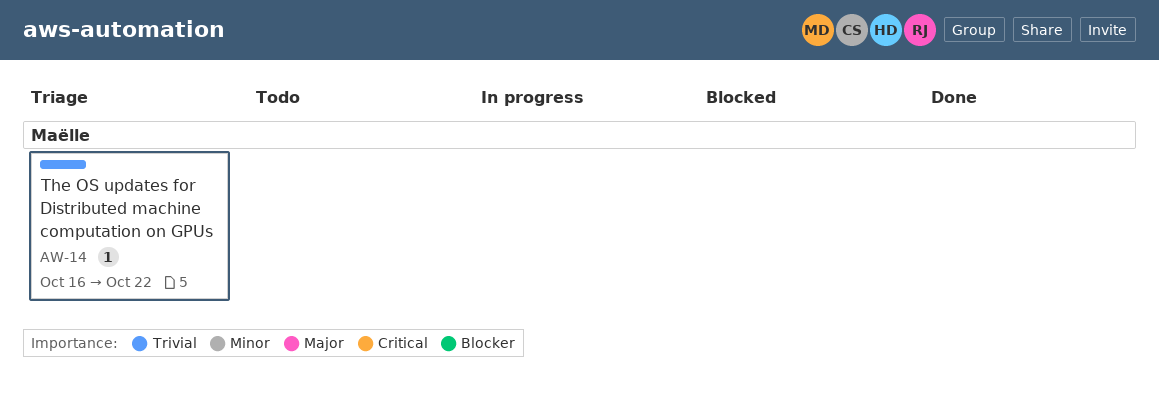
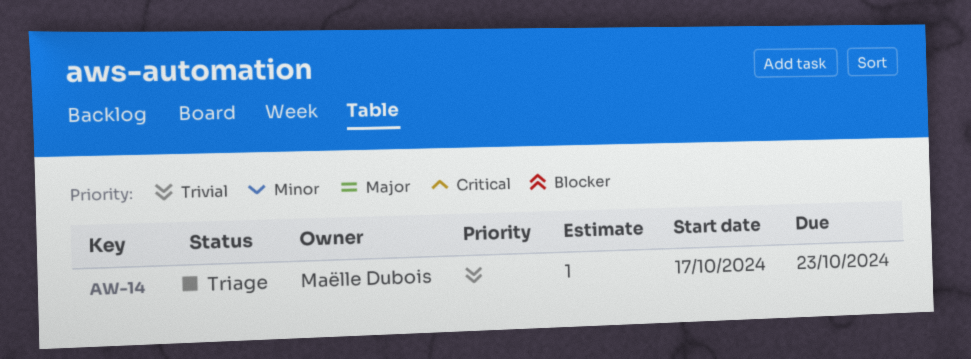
AW-14, start: Oct 16 -> Oct 17
AW-14, due: Oct 22 -> Oct 23

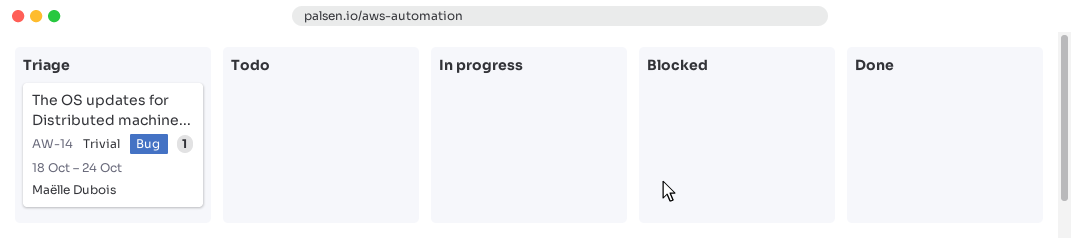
AW-14, start: Oct 17 -> Oct 18
AW-14, due: Oct 23 -> Oct 24

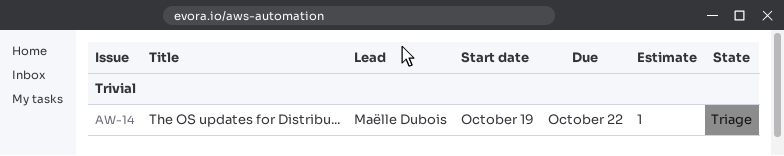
AW-14, start: Oct 18 -> Oct 19
AW-14, due: Oct 24 -> Oct 22

